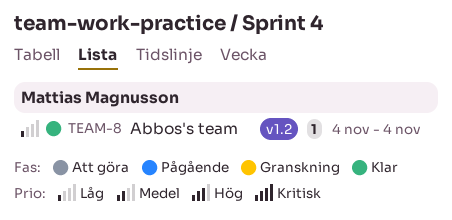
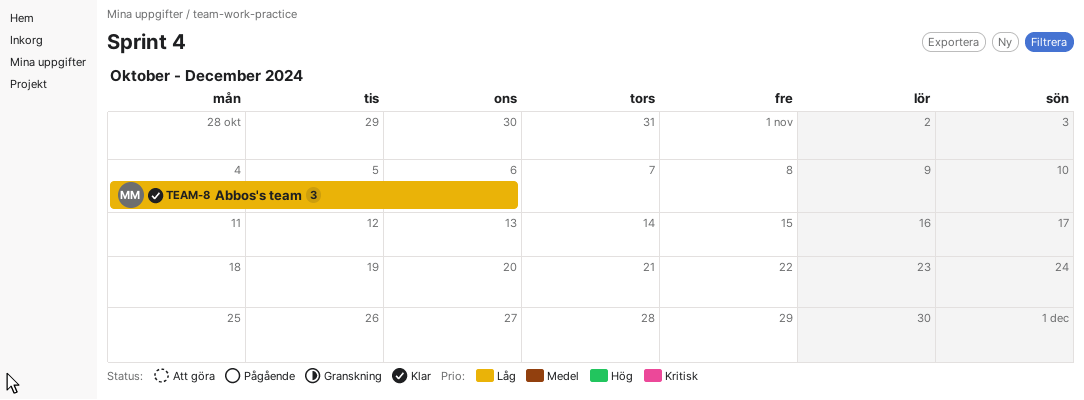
TEAM-8, estimate: 1 -> 3
TEAM-8, due: Nov 4 -> Nov 6

